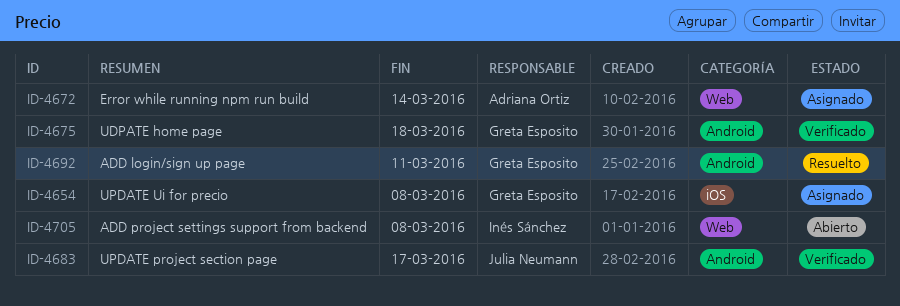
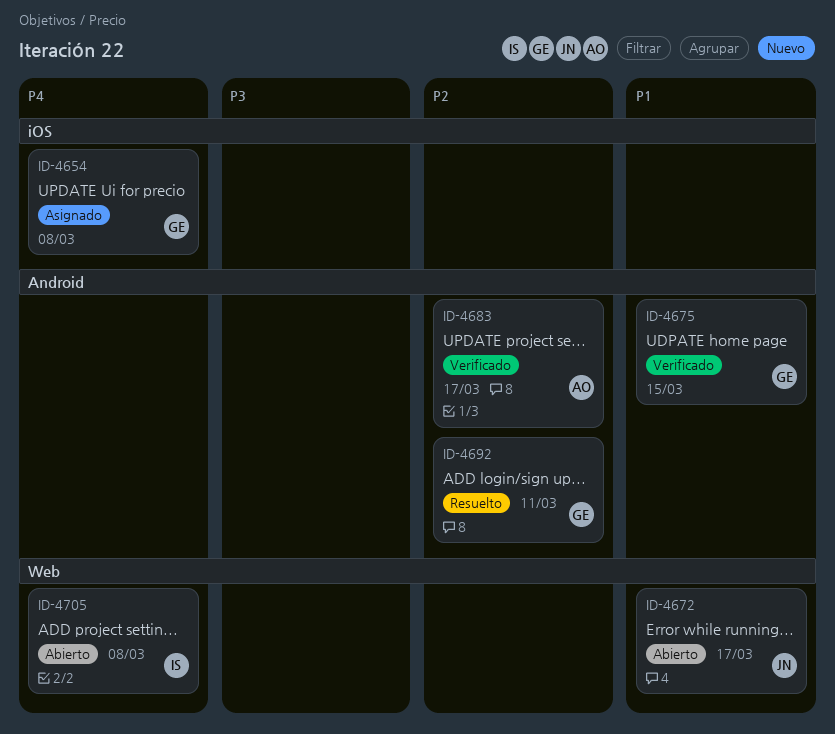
ID-4672, status: Asignado -> Abierto
ID-4672, owner: Adriana Ortiz -> Julia Neumann
ID-4672, due: Mar 14 -> Mar 17
ID-4675, due: Mar 18 -> Mar 15
ID-4683, owner: Julia Neumann -> Adriana Ortiz

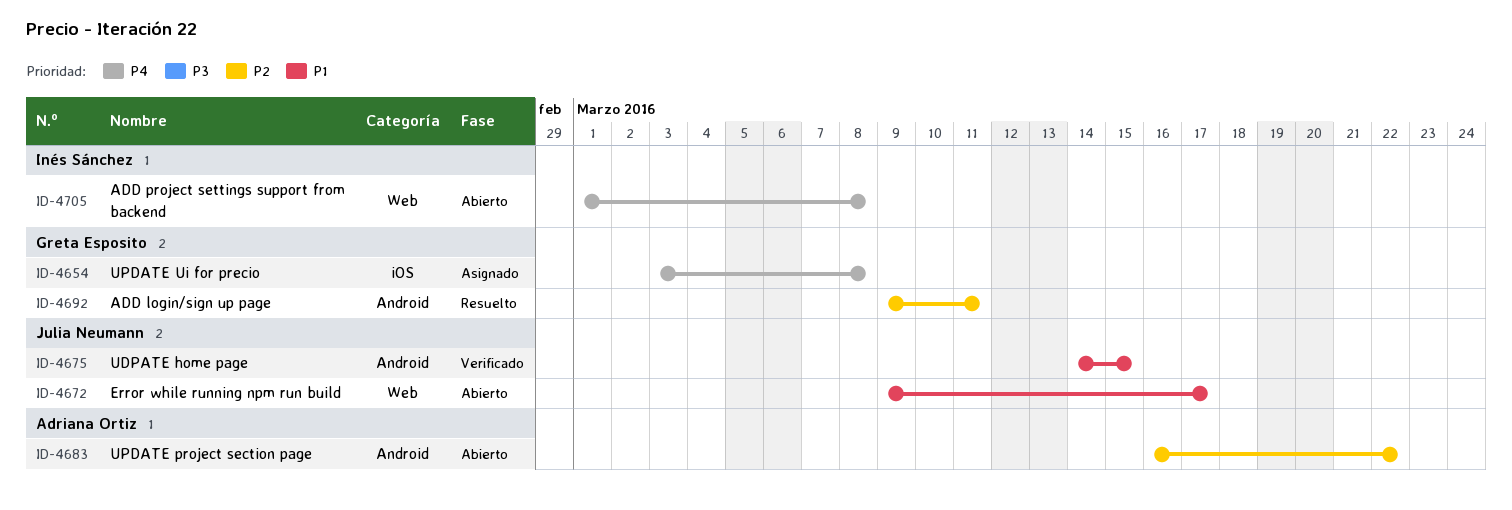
ID-4675, owner: Greta Esposito -> Julia Neumann
ID-4683, status: Verificado -> Abierto
ID-4683, due: Mar 17 -> Mar 22

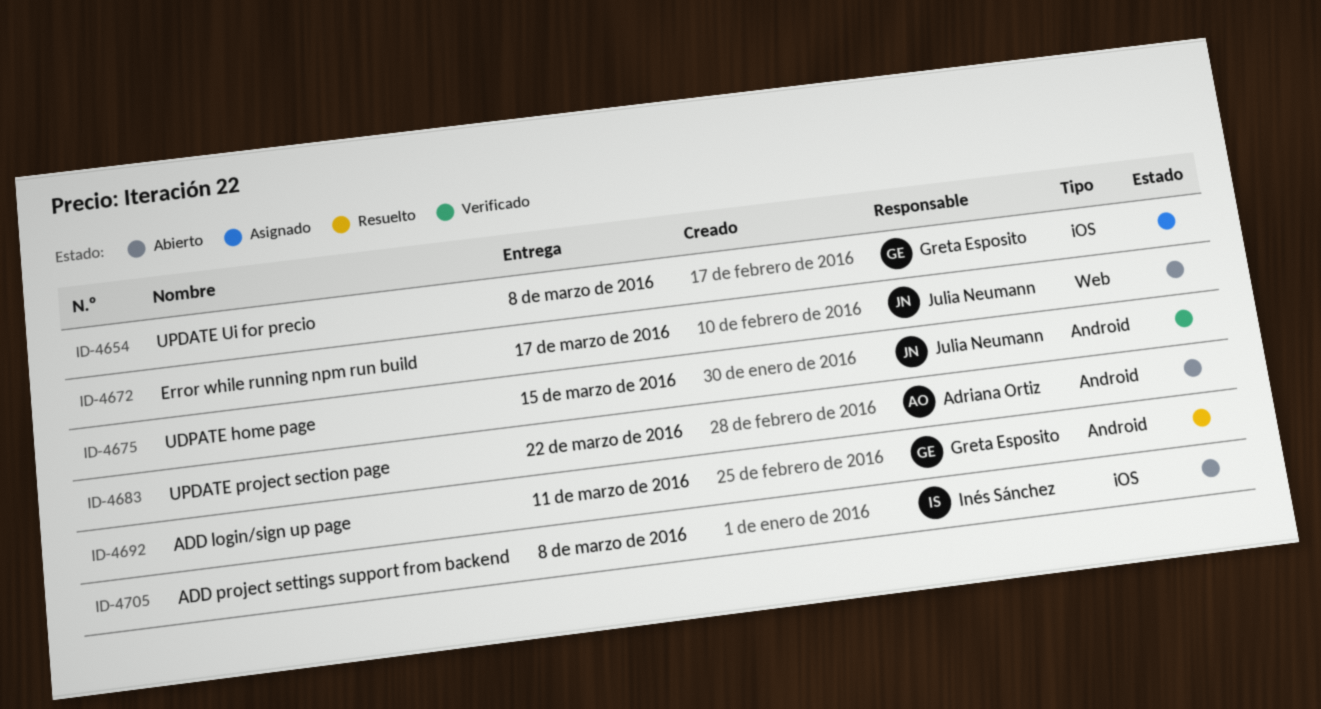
ID-4705, label: Web -> iOS

